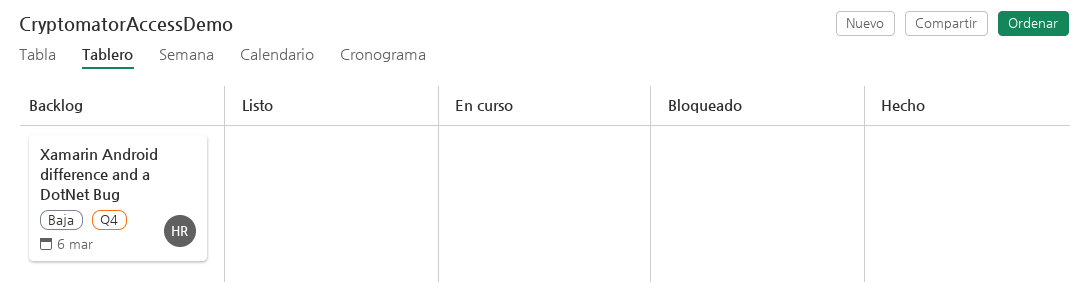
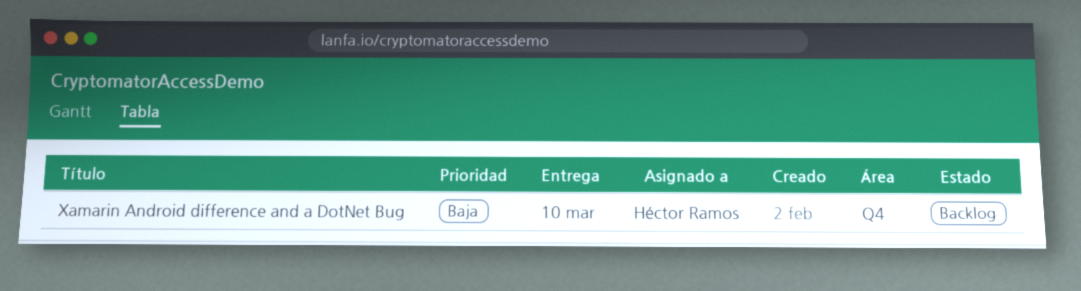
Xamarin Android difference and a DotNet Bug, due: Mar 6 -> Mar 10

